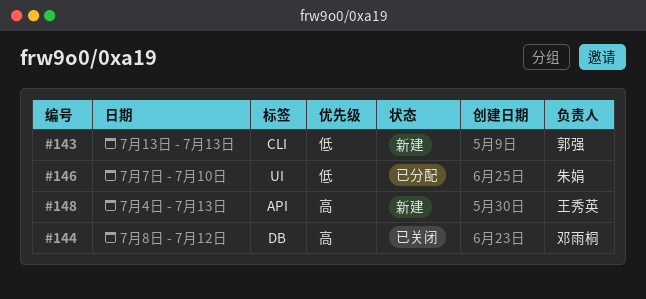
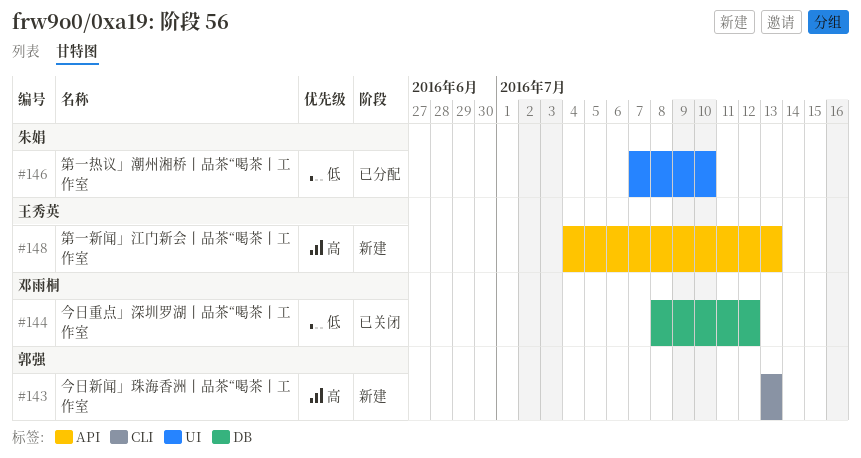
#143, priority: 低 -> 高
#144, priority: 高 -> 低

